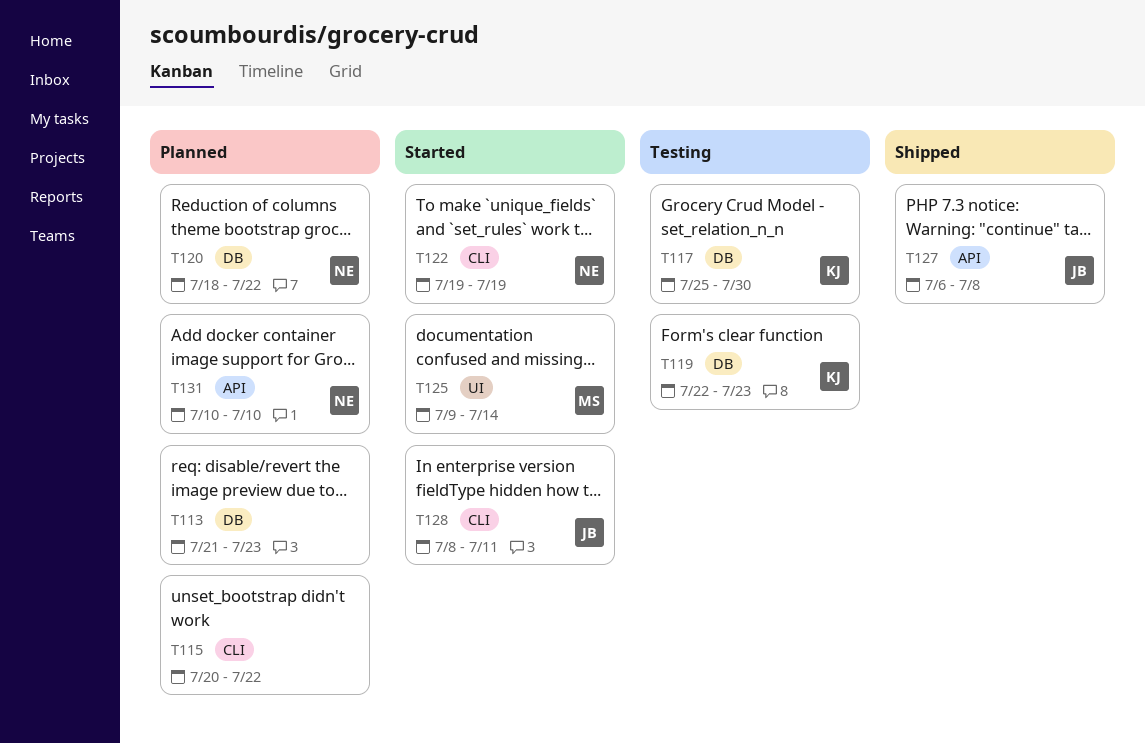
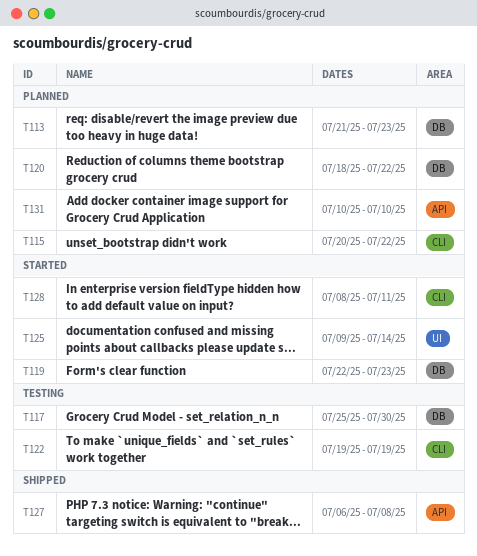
T119, status: Testing -> Started
T122, status: Started -> Testing

